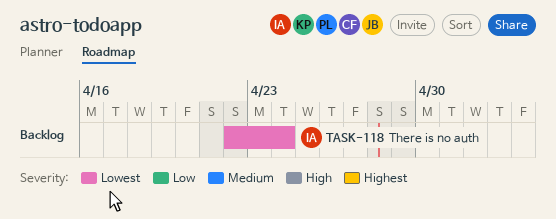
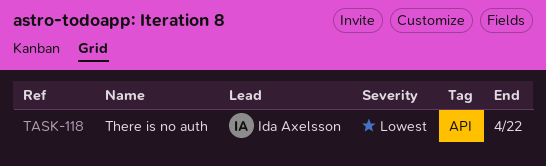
TASK-118, due: Apr 24 -> Apr 22

